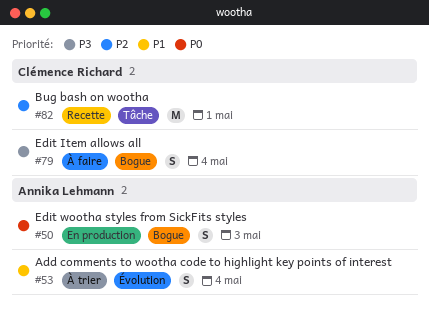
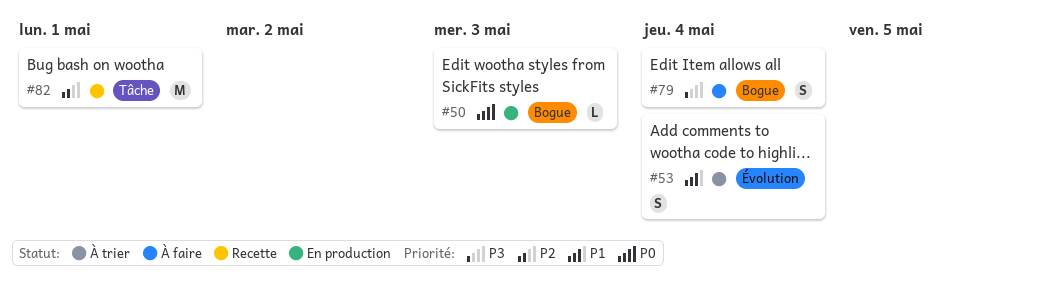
#50, estimate: S -> L

